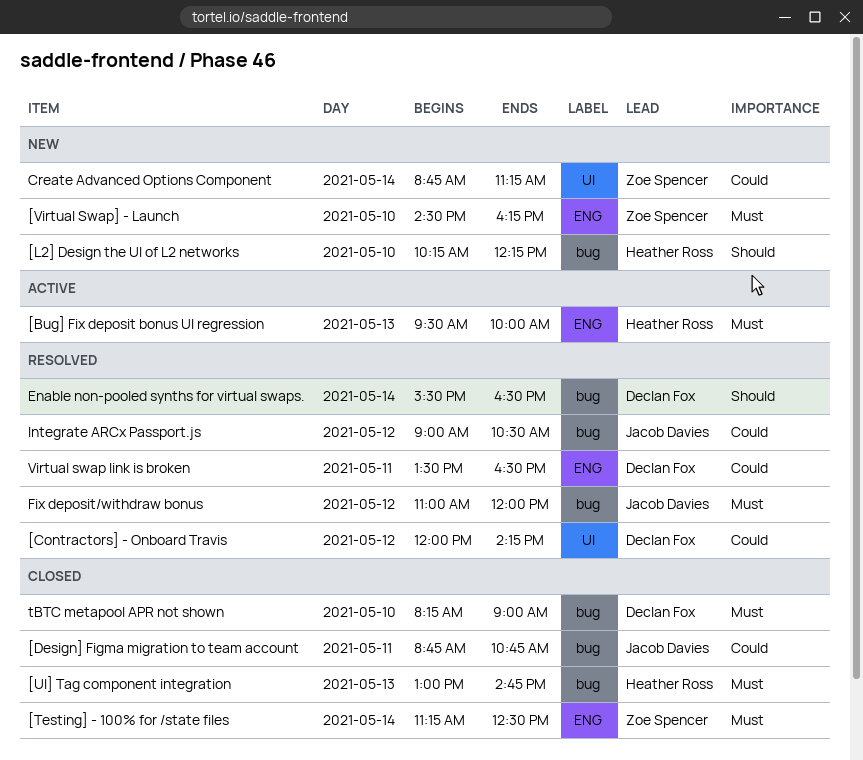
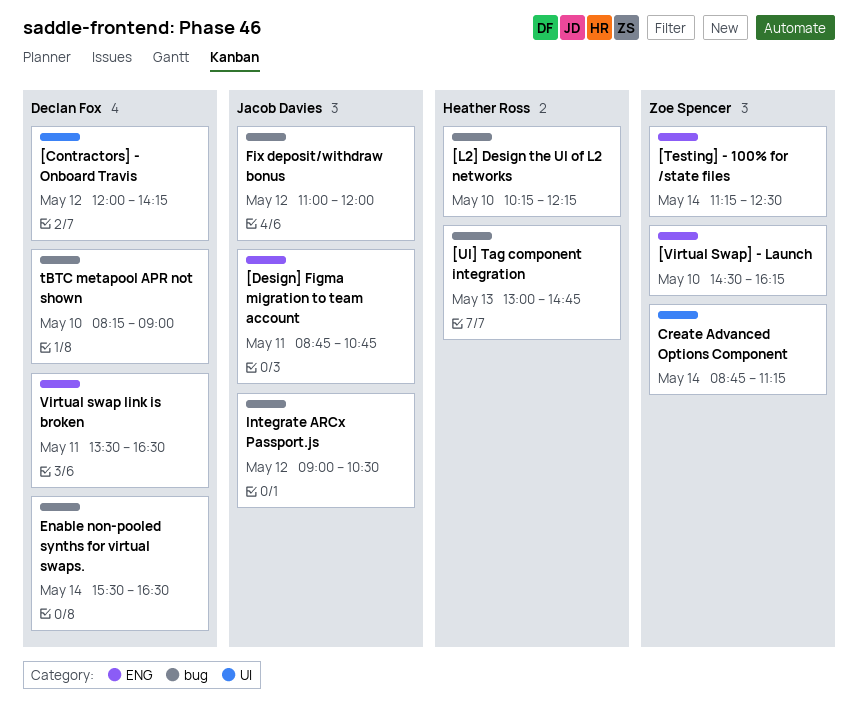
[Bug] Fix deposit bonus UI regression: present -> none
[Design] Figma migration to team account, label: bug -> ENG

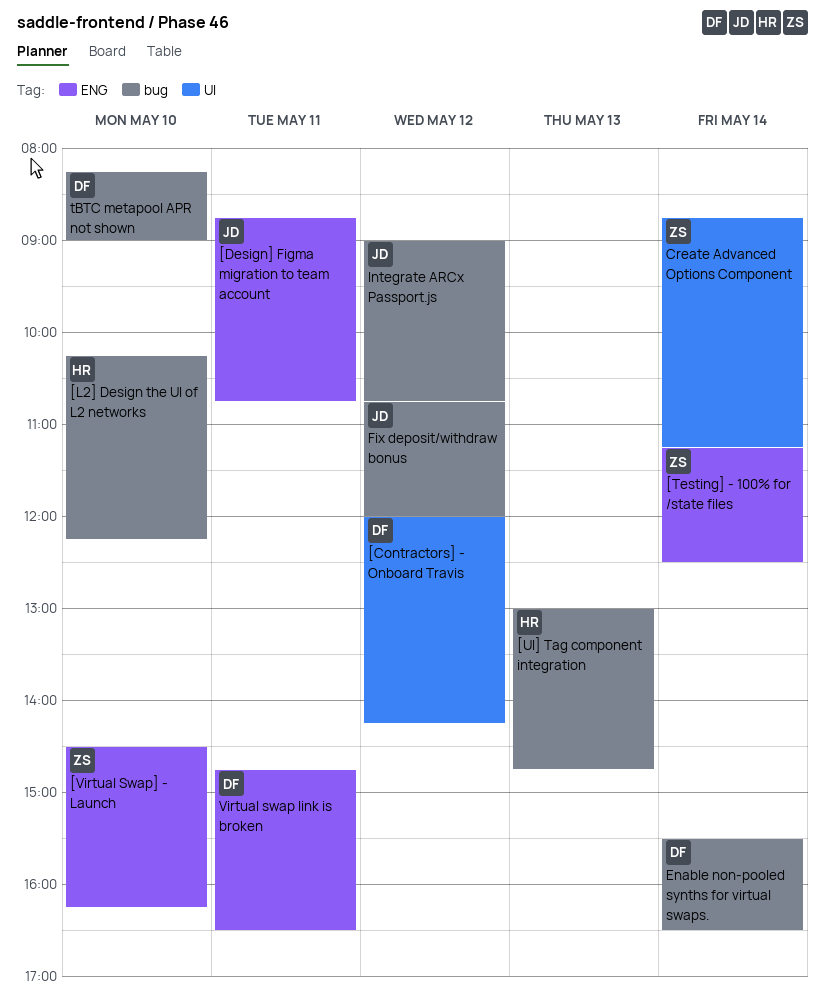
Fix deposit/withdraw bonus, begins: 11:00 -> 10:45
Integrate ARCx Passport.js, ends: 10:30 -> 10:45
Virtual swap link is broken, begins: 13:30 -> 14:45

